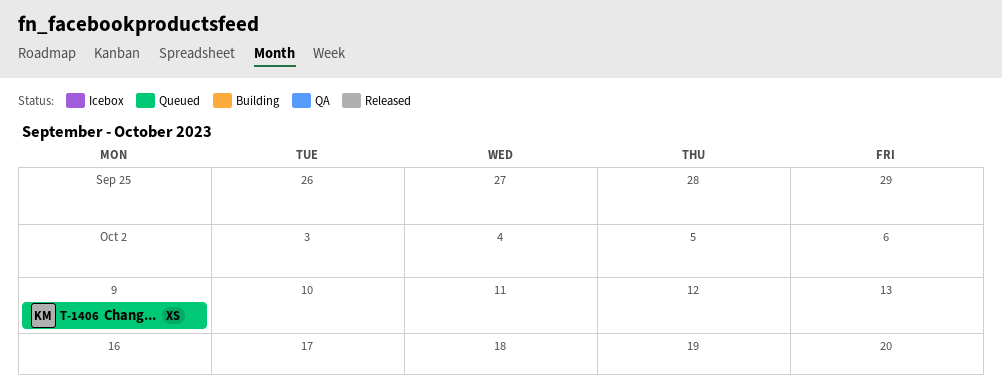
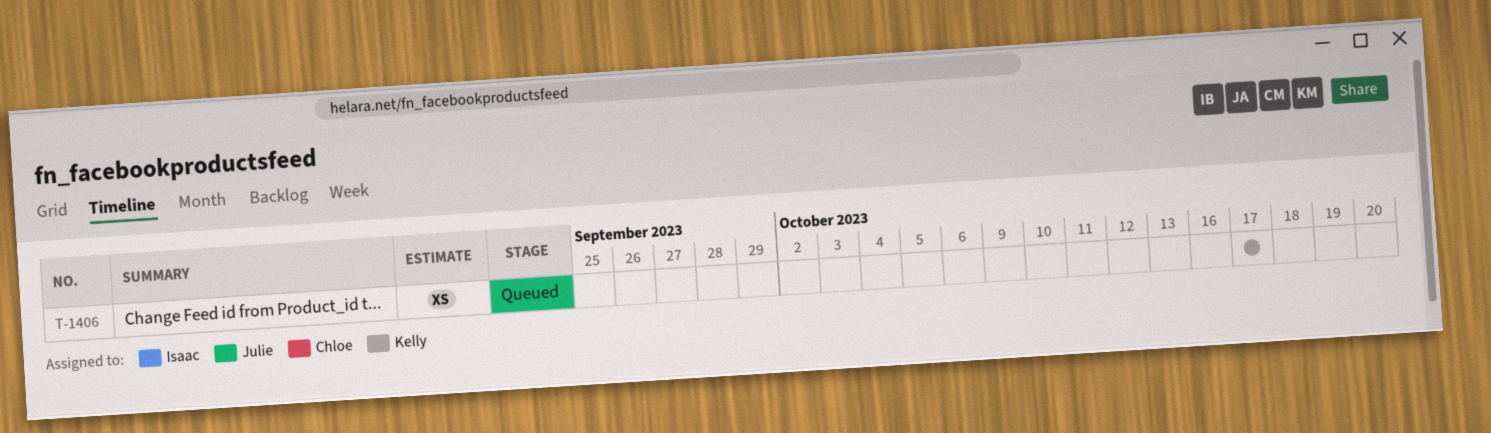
T-1406, start: Oct 9 -> Oct 17
T-1406, due: Oct 9 -> Oct 17

